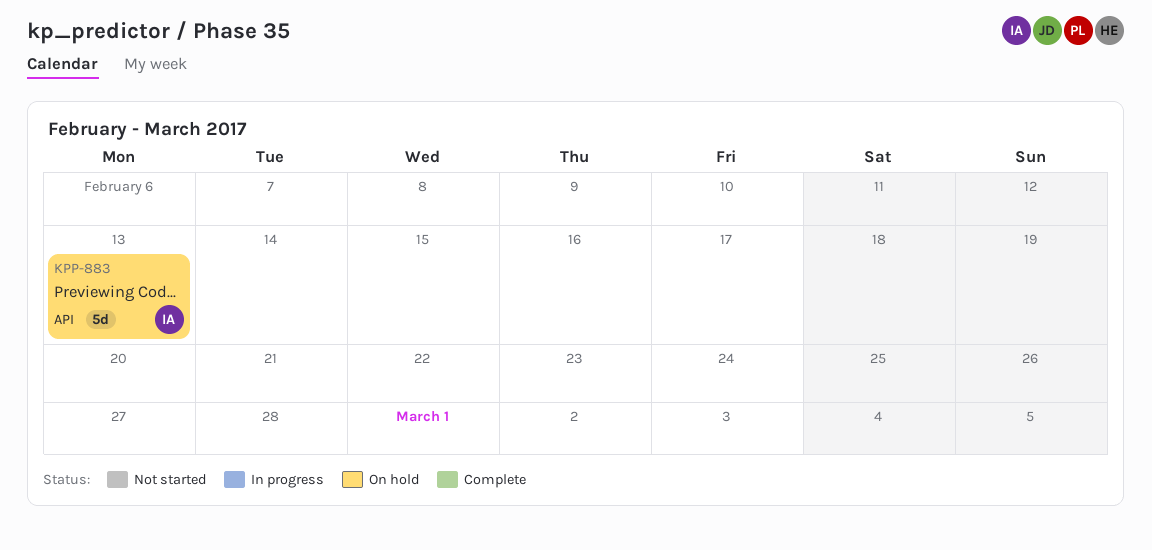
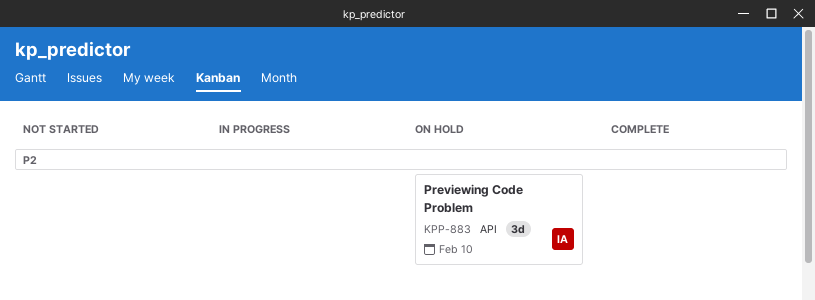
KPP-883, estimate: 5d -> 3d
KPP-883, due: Feb 13 -> Feb 10

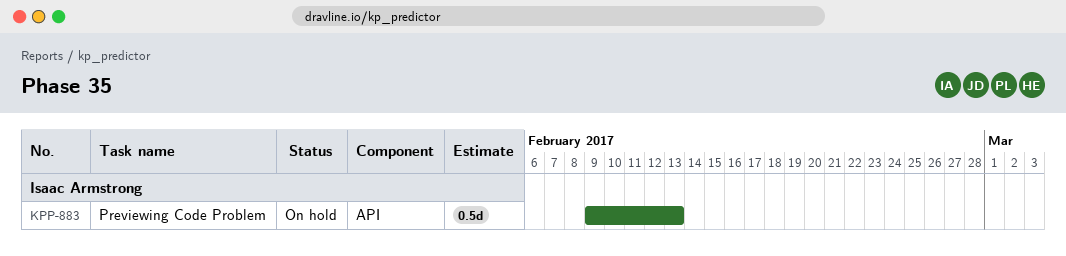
KPP-883, estimate: 3d -> 0.5d
KPP-883, due: Feb 10 -> Feb 13

